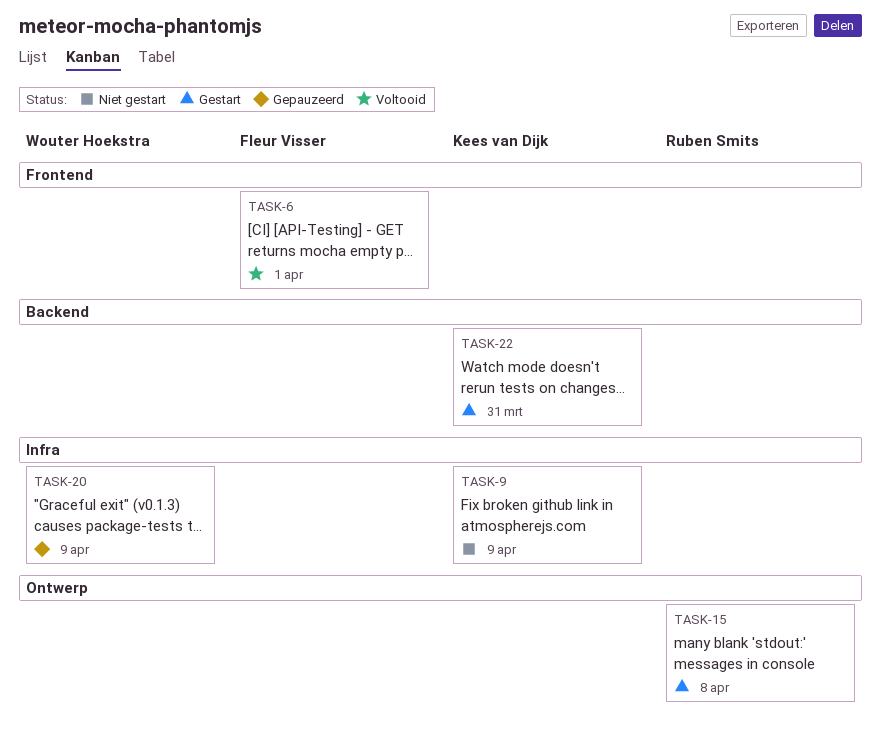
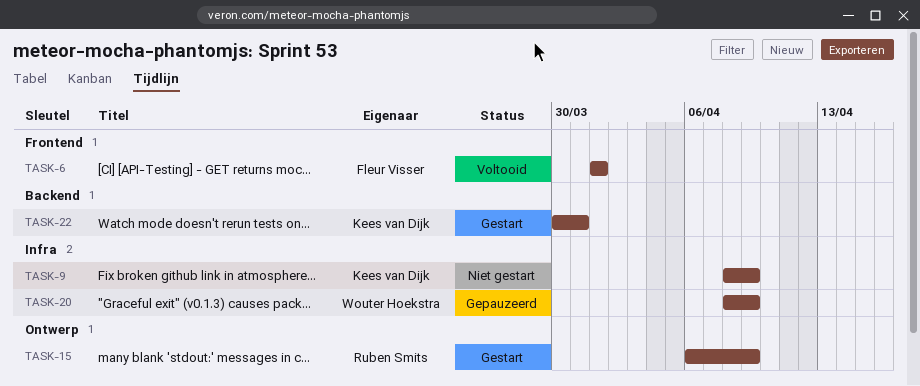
TASK-15, due: Apr 8 -> Apr 9

